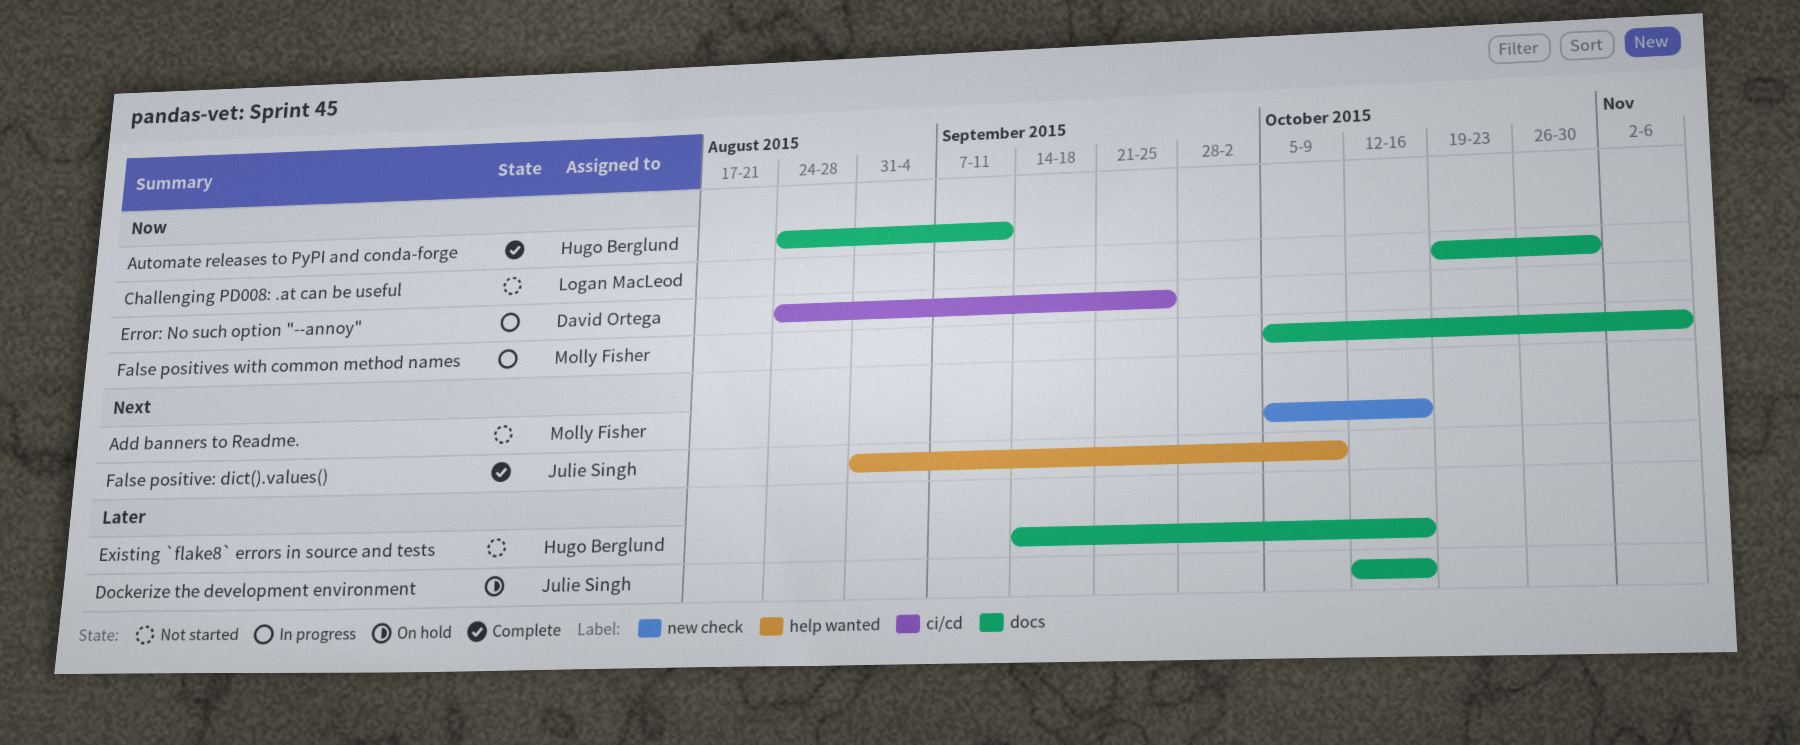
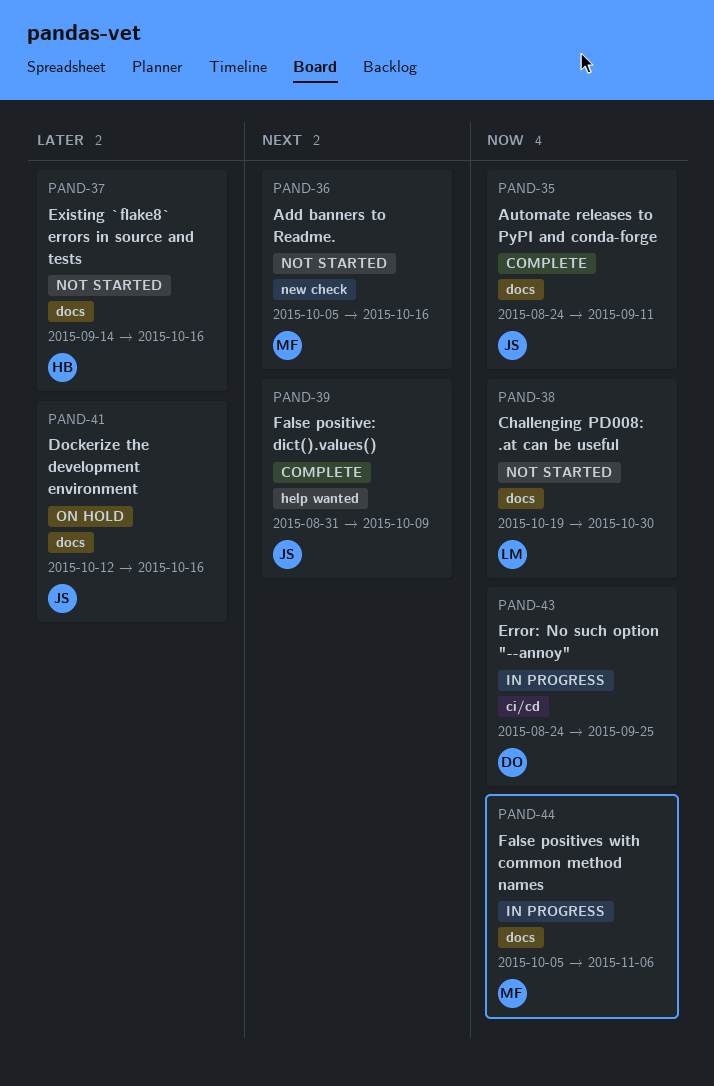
Automate releases to PyPI and conda-forge, owner: Hugo Berglund -> Julie Singh

